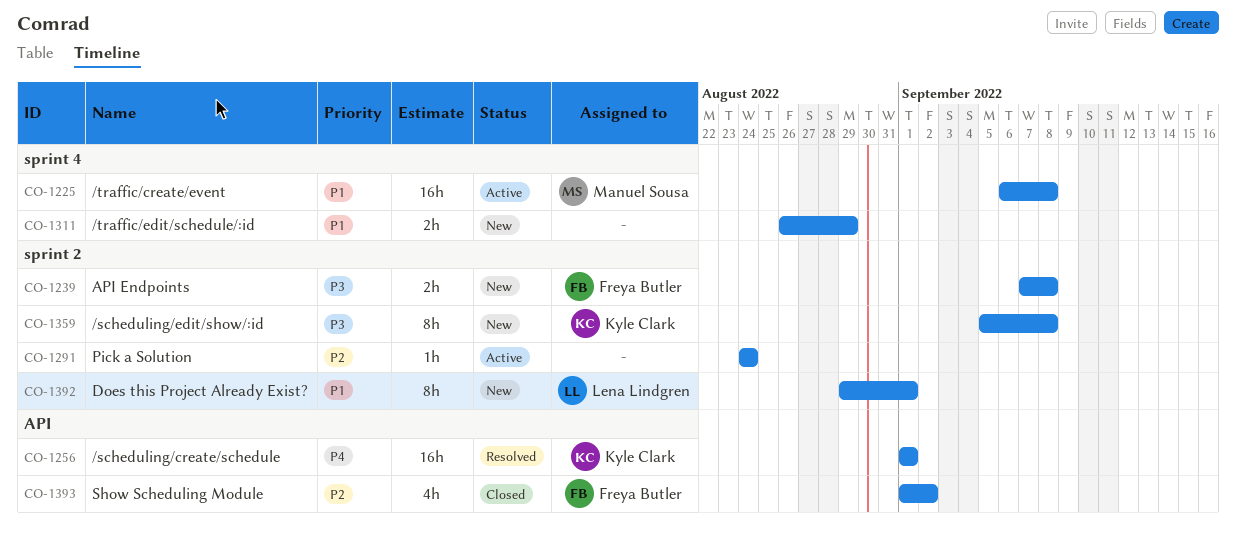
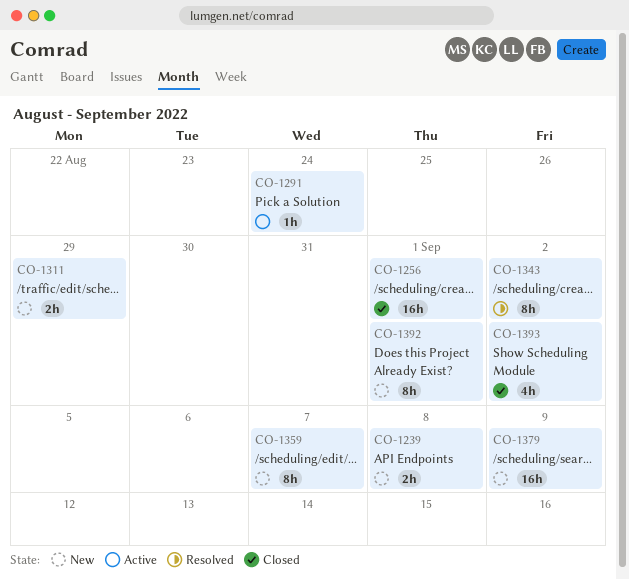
CO-1225: present -> none
CO-1256, status: Resolved -> Closed
CO-1343: none -> present
CO-1359, due: Sep 8 -> Sep 7
CO-1379: none -> present

